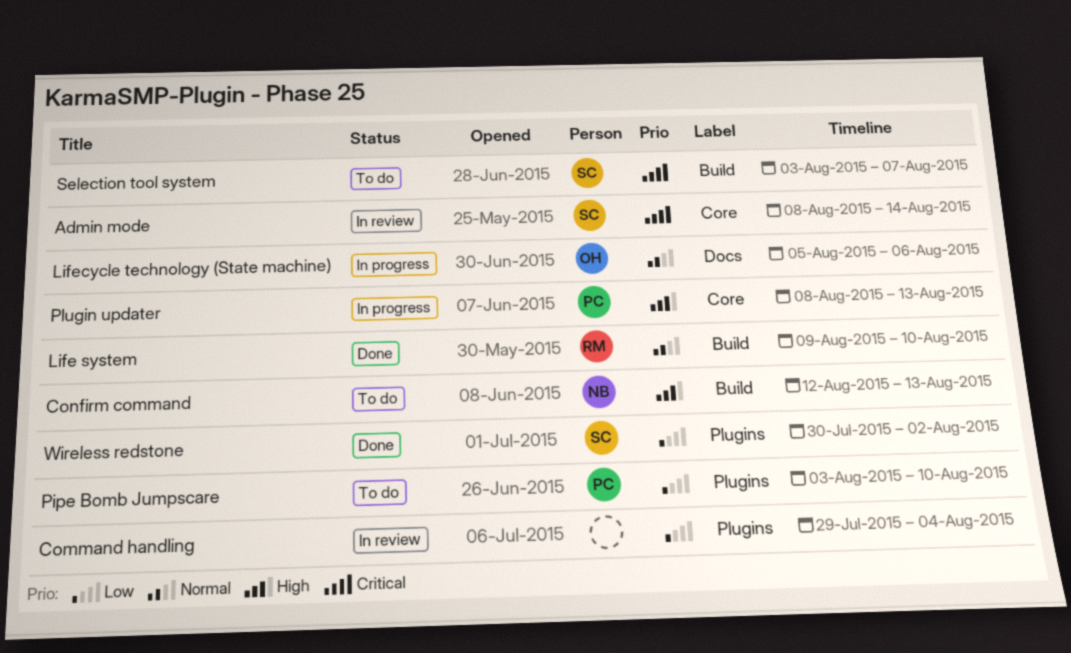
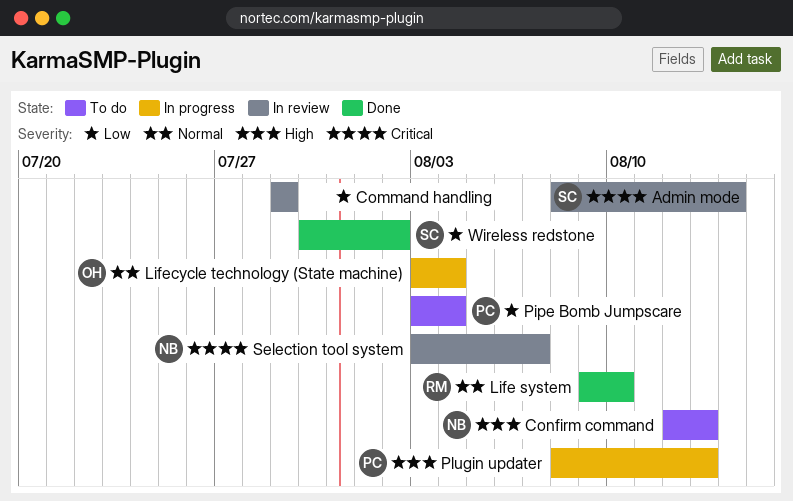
Command handling, due: Aug 4 -> Jul 29
Lifecycle technology (State machine), start: Aug 5 -> Aug 3
Lifecycle technology (State machine), due: Aug 6 -> Aug 4
Pipe Bomb Jumpscare, due: Aug 10 -> Aug 4
Selection tool system, status: To do -> In review
Selection tool system, owner: SC -> NB

